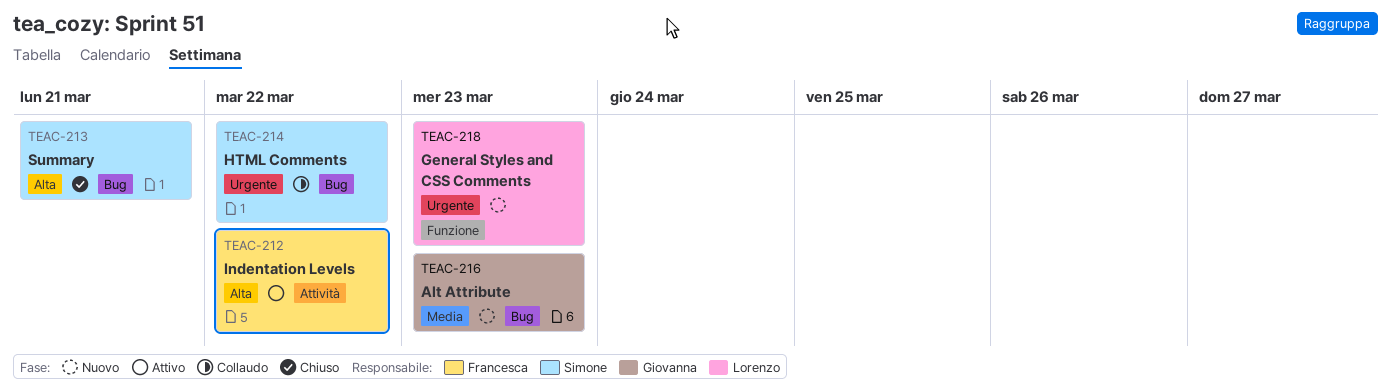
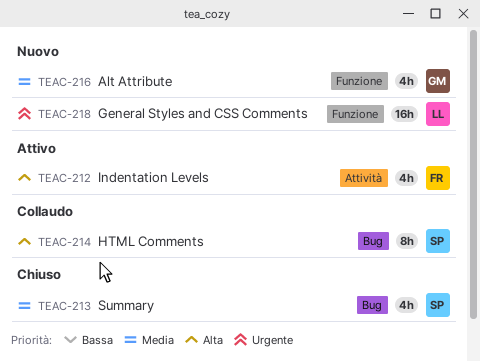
TEAC-213, priority: Alta -> Media
TEAC-214, priority: Urgente -> Alta
TEAC-216, label: Bug -> Funzione

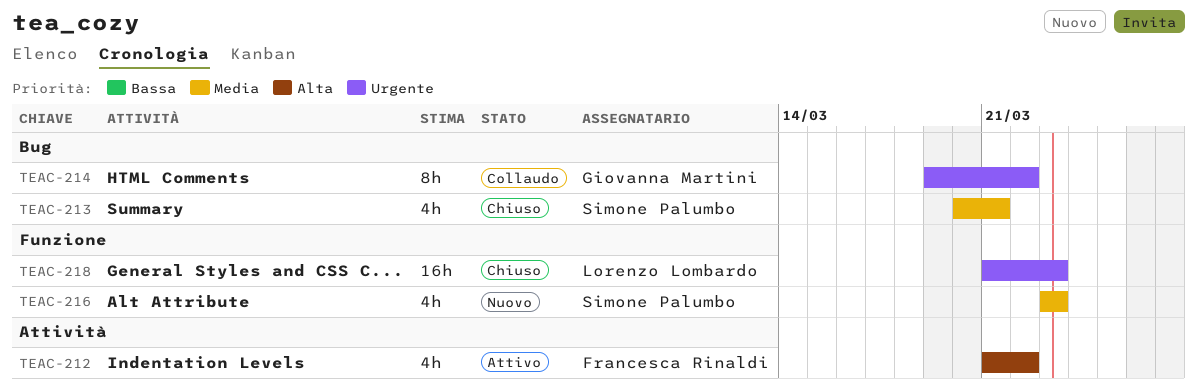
TEAC-214, owner: Simone Palumbo -> Giovanna Martini
TEAC-214, priority: Alta -> Urgente
TEAC-216, owner: Giovanna Martini -> Simone Palumbo
TEAC-218, status: Nuovo -> Chiuso

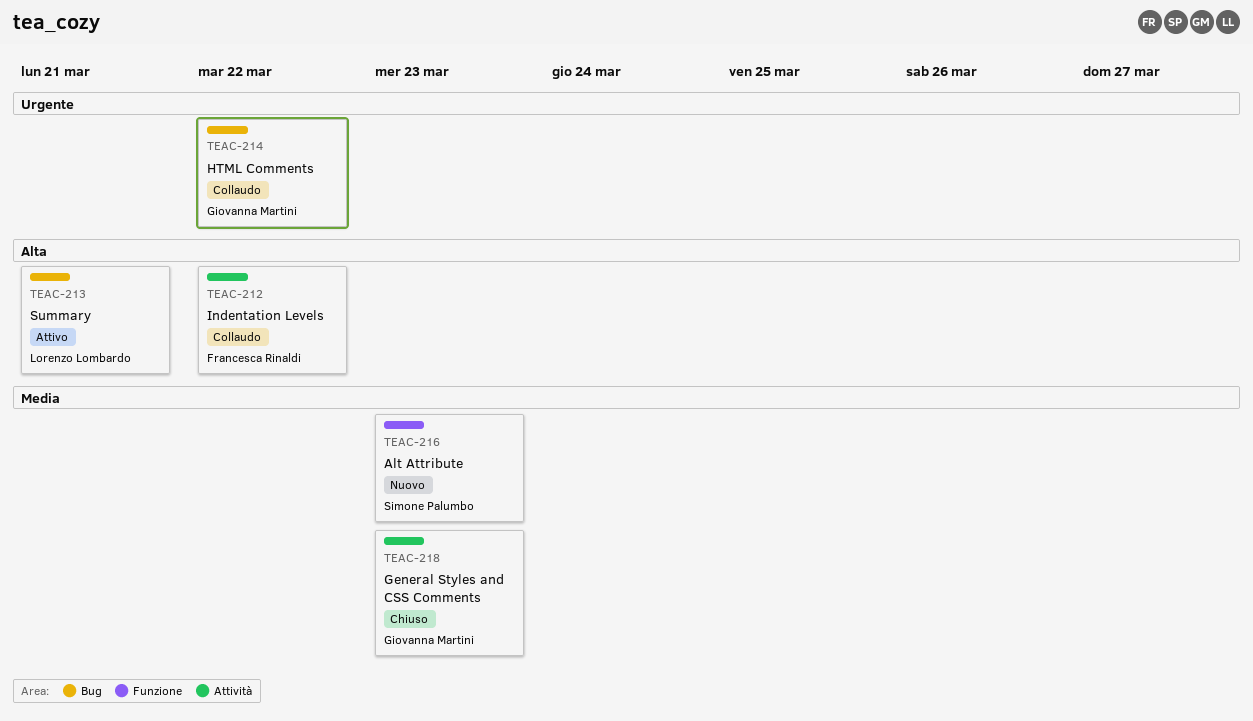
TEAC-212, status: Attivo -> Collaudo
TEAC-213, status: Chiuso -> Attivo
TEAC-213, owner: Simone Palumbo -> Lorenzo Lombardo
TEAC-213, priority: Media -> Alta
TEAC-218, owner: Lorenzo Lombardo -> Giovanna Martini
TEAC-218, priority: Urgente -> Media
TEAC-218, label: Funzione -> Attività

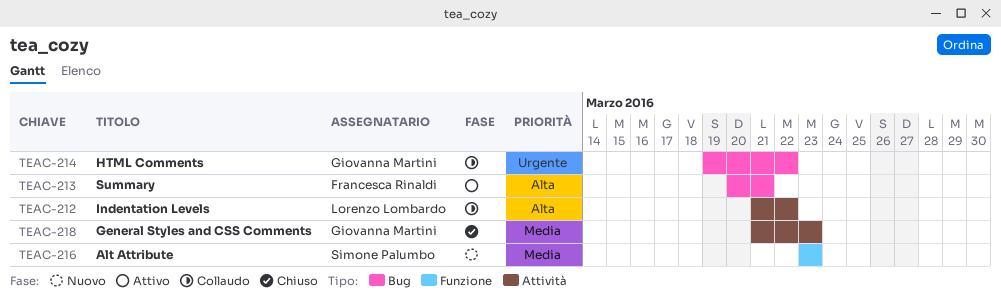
TEAC-212, owner: Francesca Rinaldi -> Lorenzo Lombardo
TEAC-213, owner: Lorenzo Lombardo -> Francesca Rinaldi

